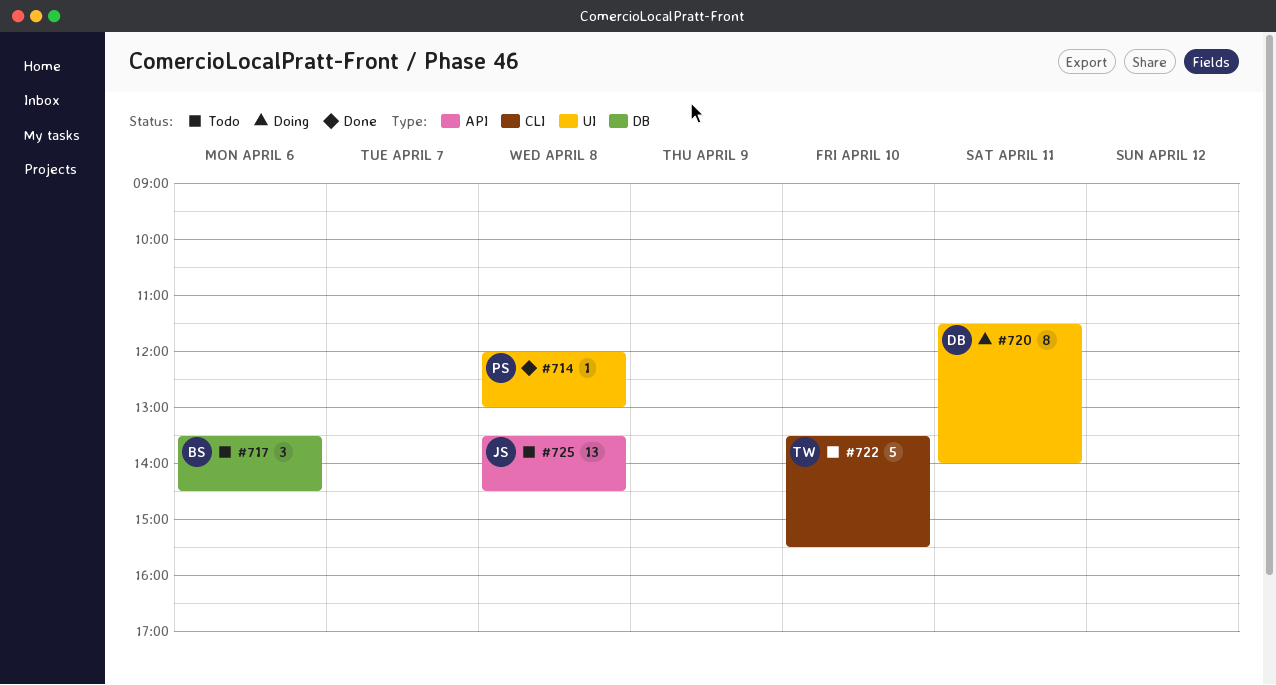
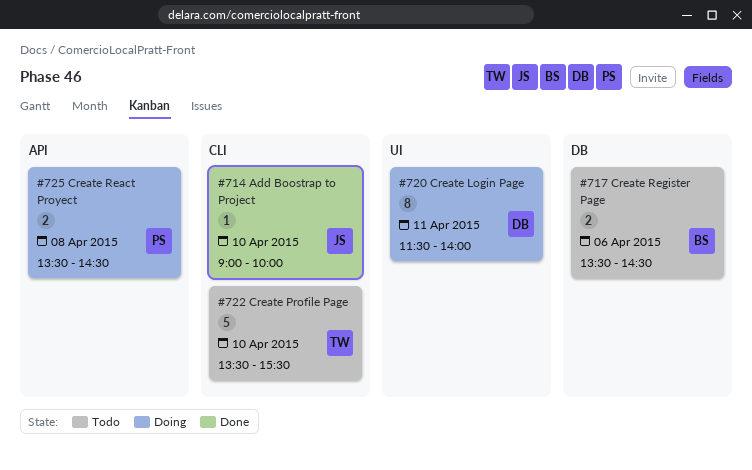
#714, owner: PS -> JS
#714, label: UI -> CLI
#714, day: Apr 8 -> Apr 10
#714, begins: 12:00 -> 09:00
#714, ends: 13:00 -> 10:00
#717, estimate: 3 -> 2
#725, status: Todo -> Doing
#725, owner: JS -> PS
#725, estimate: 13 -> 2

